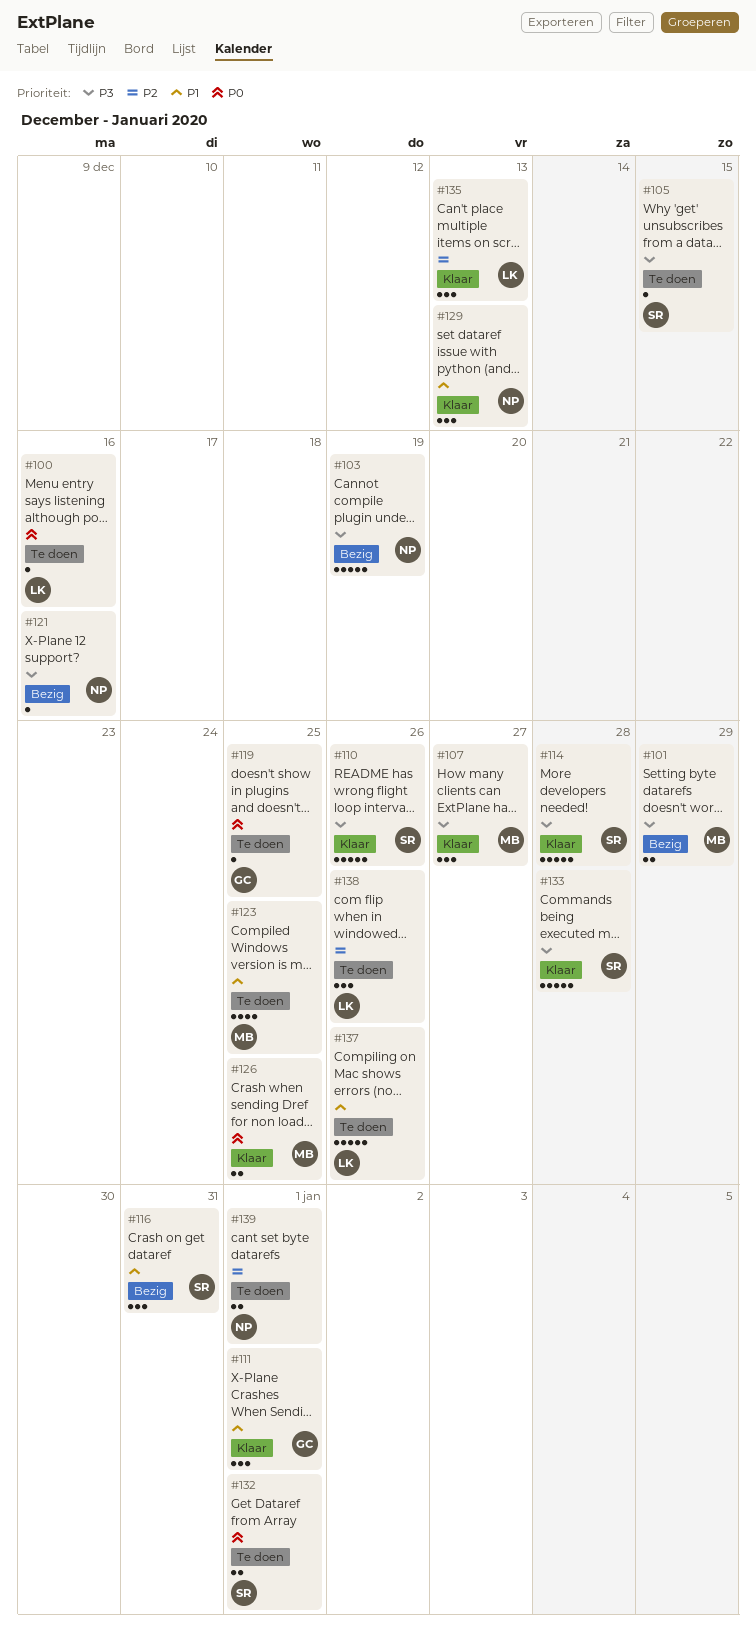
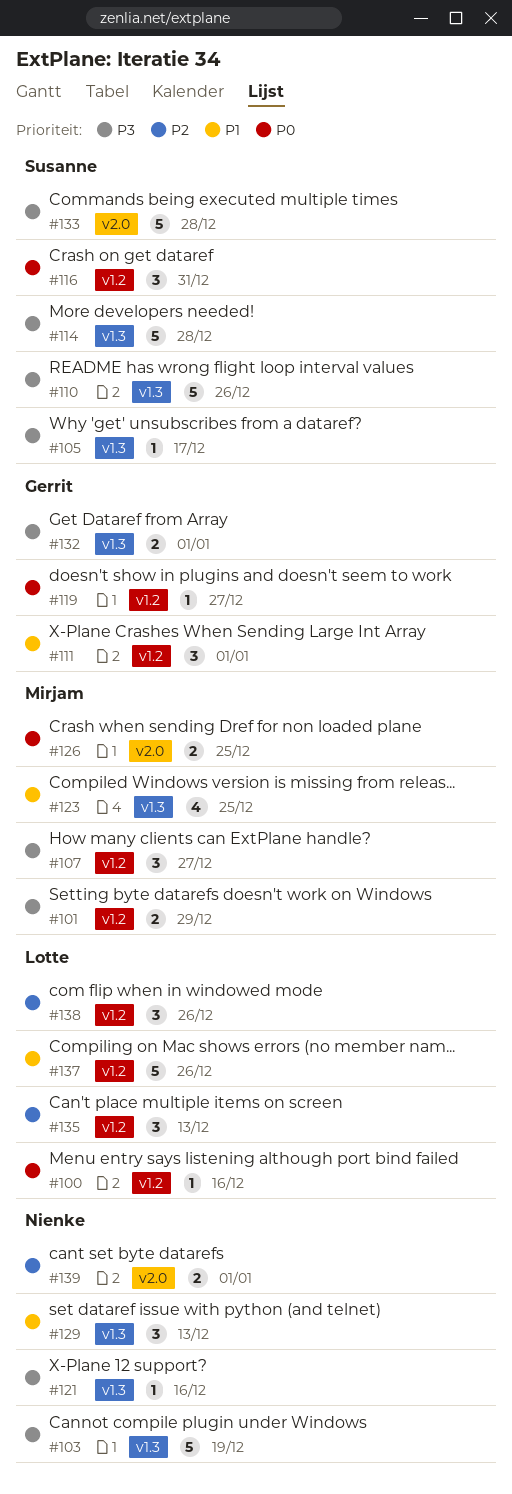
#105, due: Dec 15 -> Dec 17
#116, priority: P1 -> P0
#119, due: Dec 25 -> Dec 27
#132, owner: Susanne -> Gerrit
#132, priority: P0 -> P3

